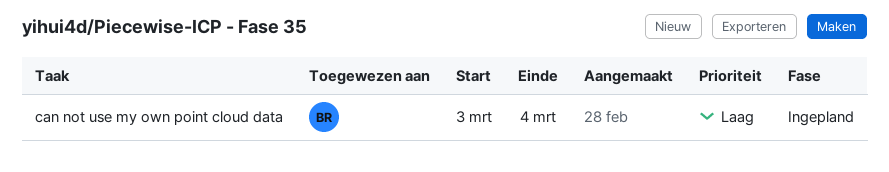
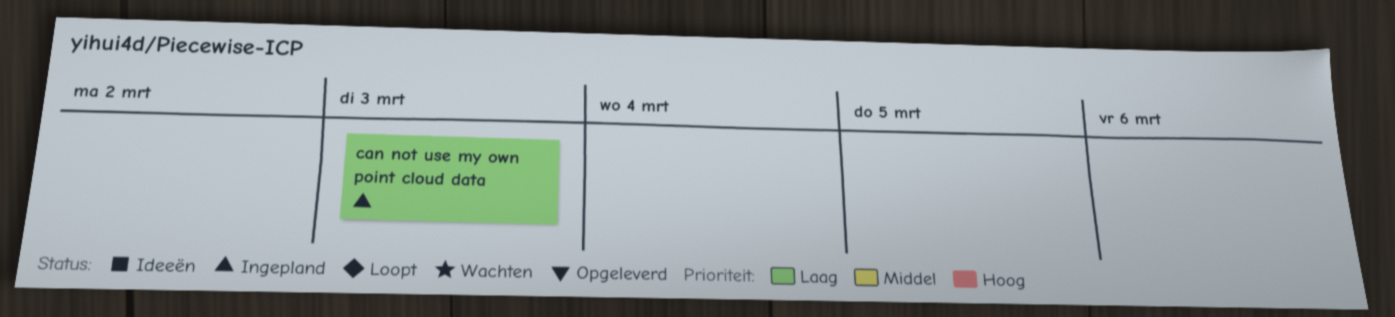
can not use my own point cloud data, due: Mar 4 -> Mar 3

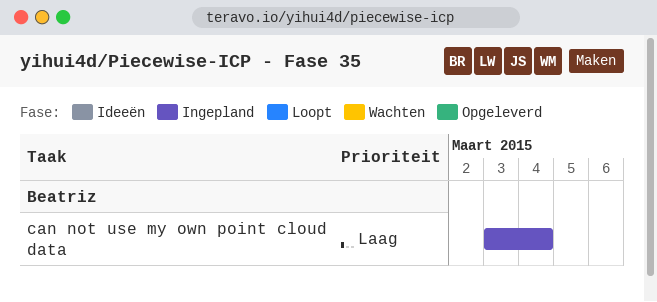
can not use my own point cloud data, due: Mar 3 -> Mar 4

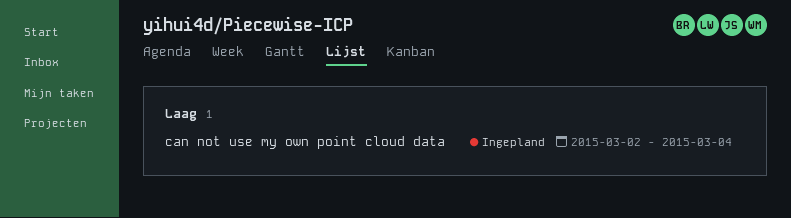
can not use my own point cloud data, start: Mar 3 -> Mar 2

